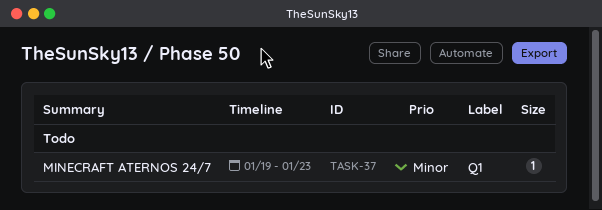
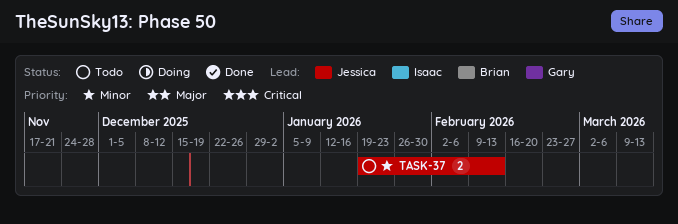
TASK-37, estimate: 1 -> 2
TASK-37, due: Jan 23 -> Feb 13

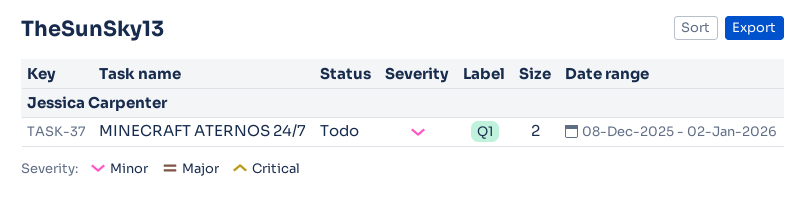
TASK-37, start: Jan 19 -> Dec 8
TASK-37, due: Feb 13 -> Jan 2

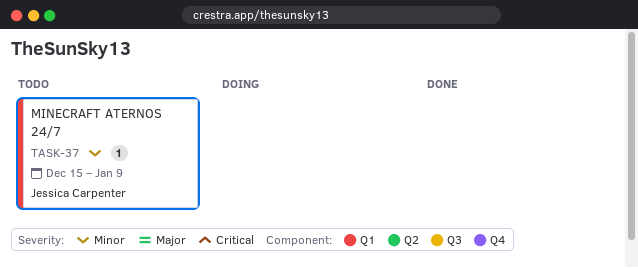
TASK-37, estimate: 2 -> 1
TASK-37, start: Dec 8 -> Dec 15
TASK-37, due: Jan 2 -> Jan 9

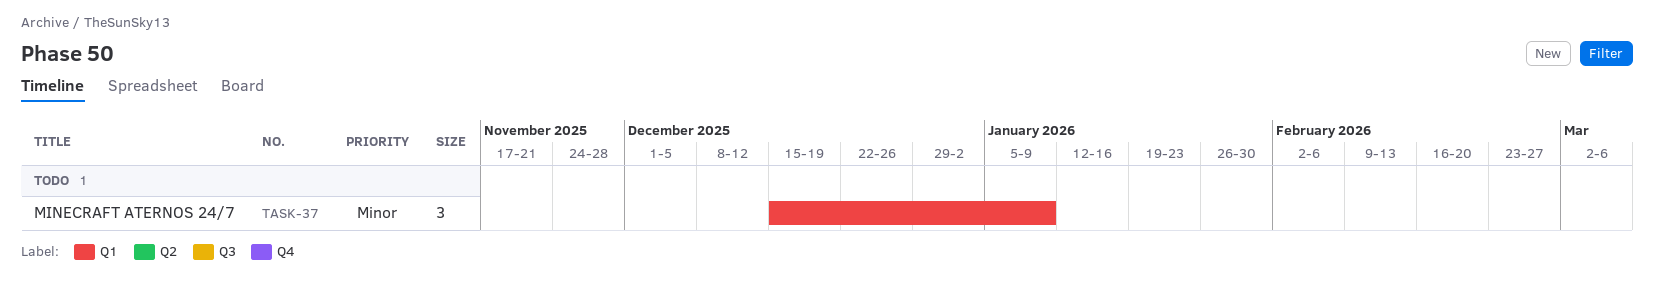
TASK-37, estimate: 1 -> 3

